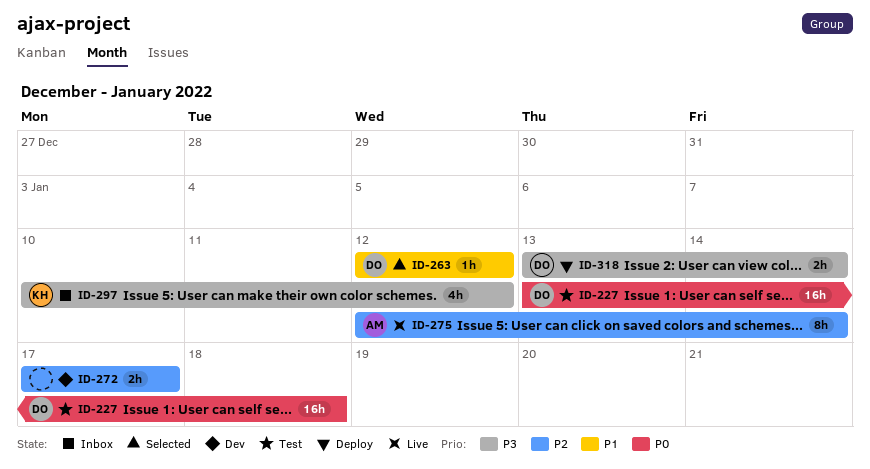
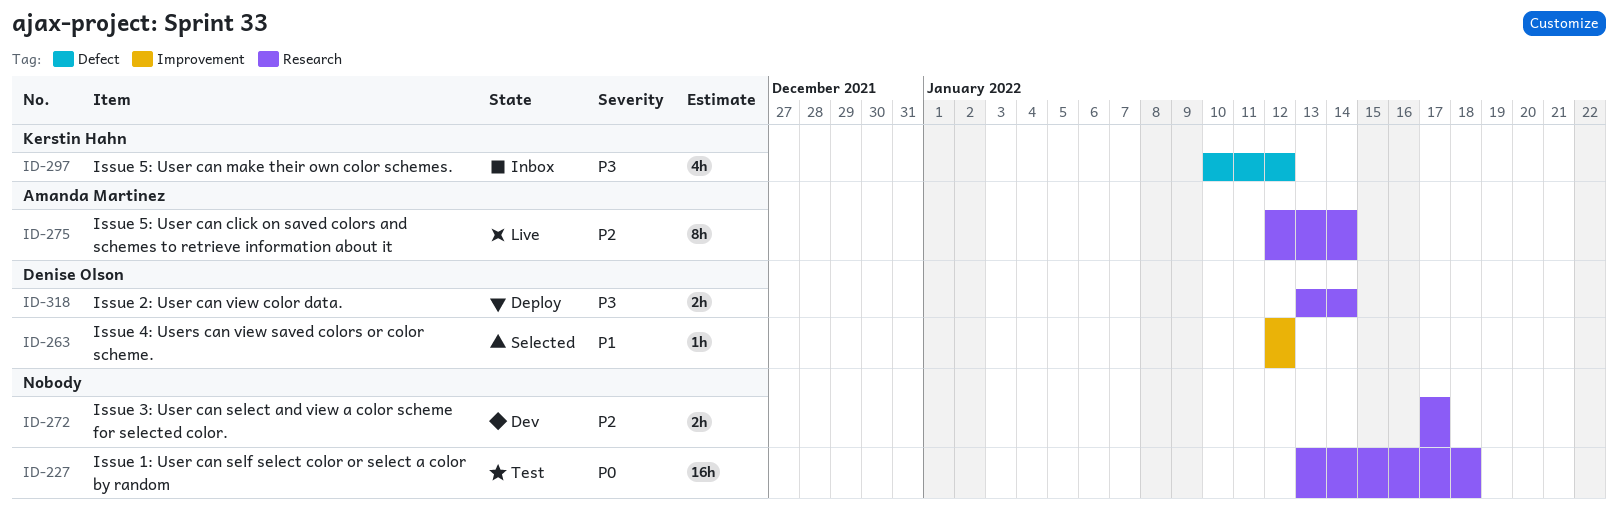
ID-227, owner: Denise Olson -> none

